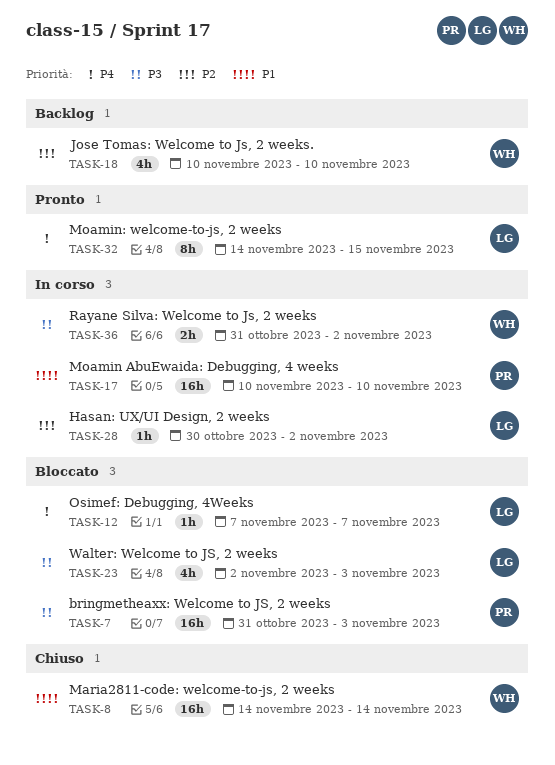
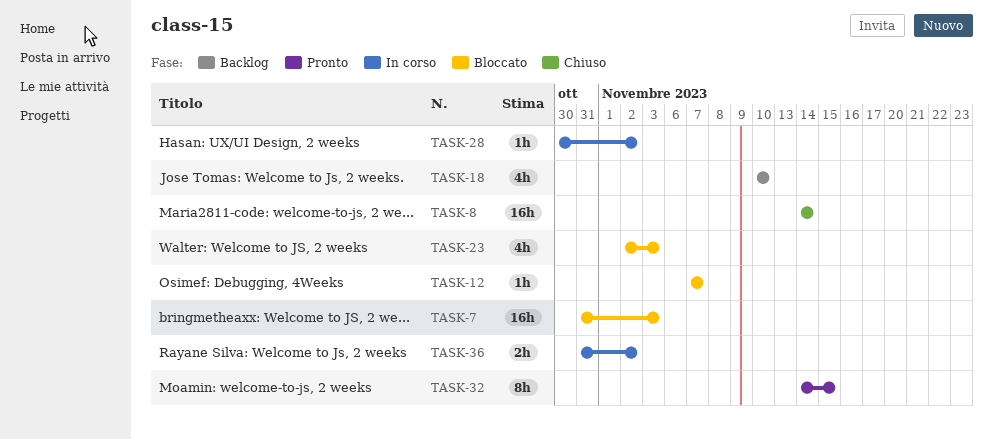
TASK-17: present -> none

